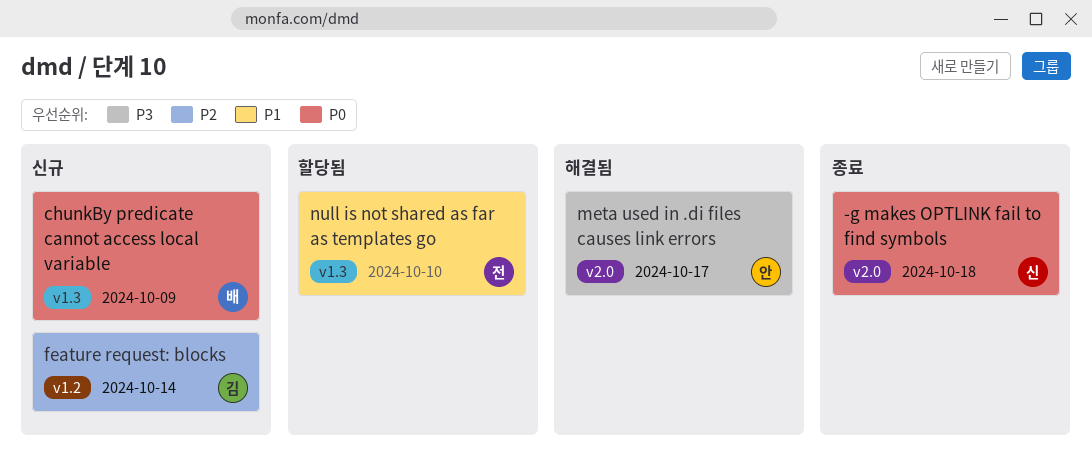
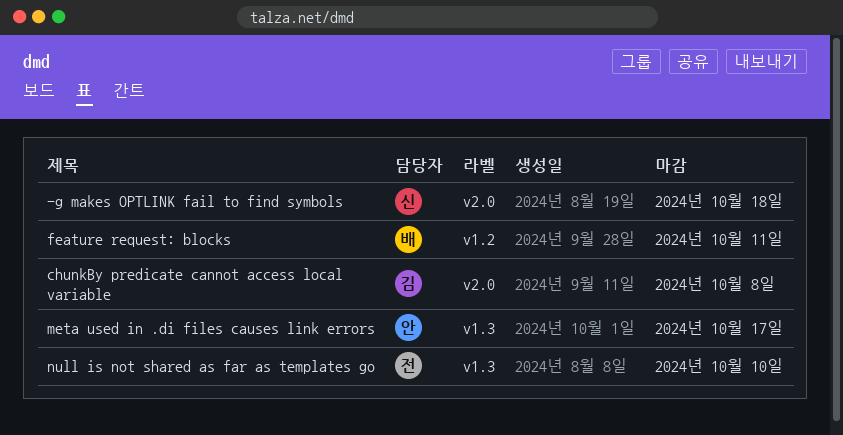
chunkBy predicate cannot access local variable, owner: 배 -> 김
chunkBy predicate cannot access local variable, label: v1.3 -> v2.0
chunkBy predicate cannot access local variable, due: Oct 9 -> Oct 8
feature request: blocks, owner: 김 -> 배
feature request: blocks, due: Oct 14 -> Oct 11
meta used in .di files causes link errors, label: v2.0 -> v1.3

